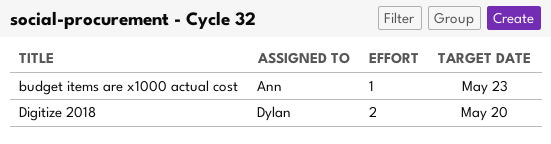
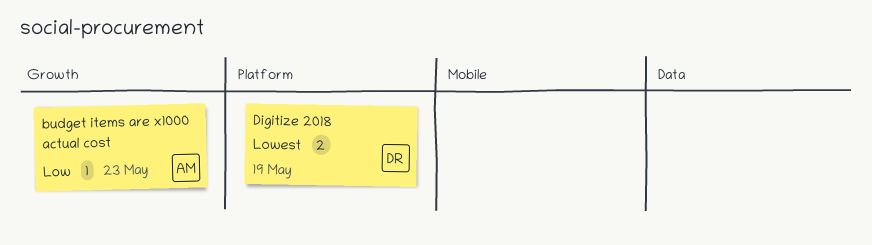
Digitize 2018, due: May 20 -> May 19

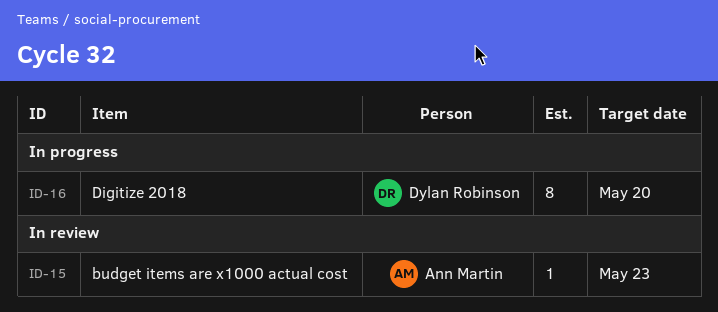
Digitize 2018, estimate: 2 -> 8
Digitize 2018, due: May 19 -> May 20

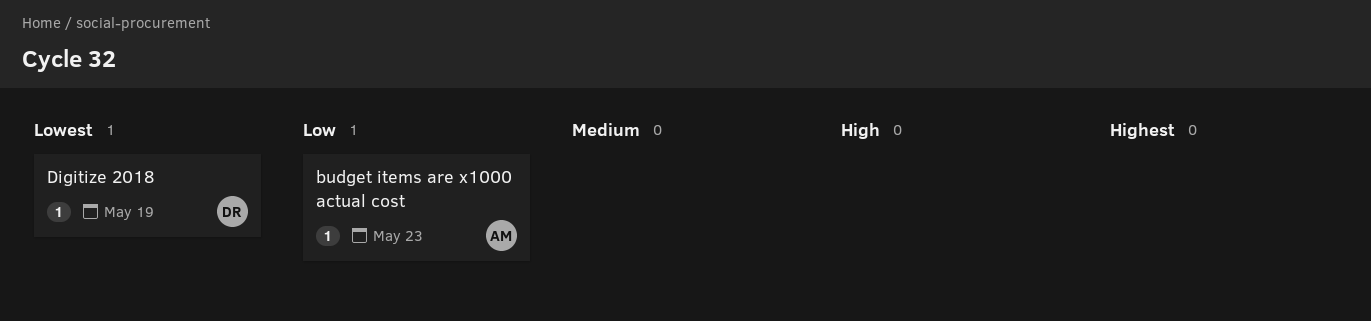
Digitize 2018, estimate: 8 -> 1
Digitize 2018, due: May 20 -> May 19

